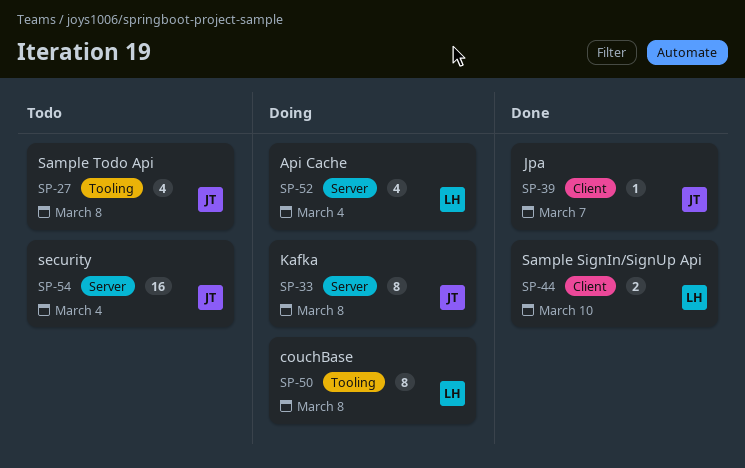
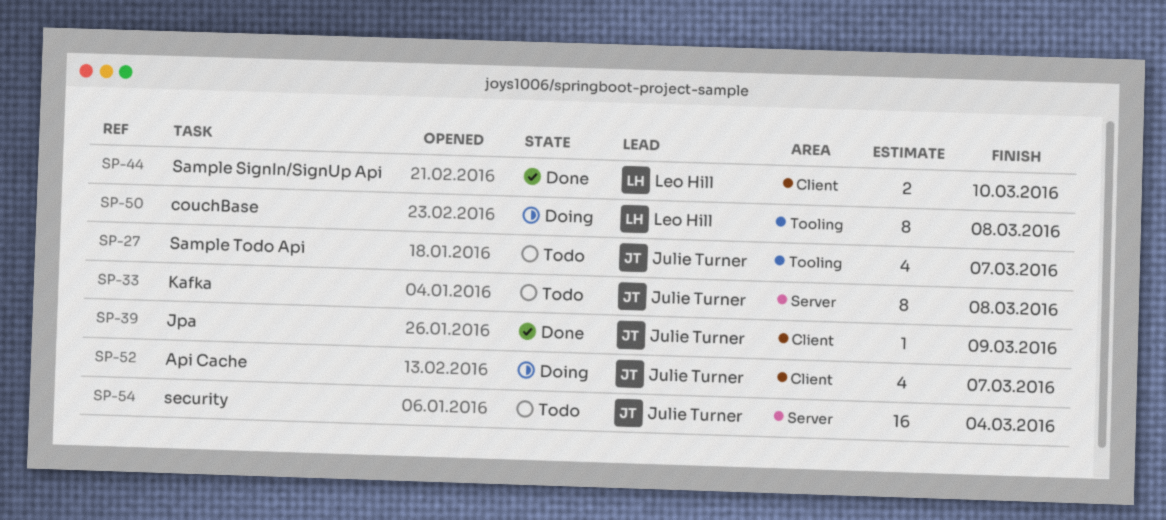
SP-27, due: Mar 8 -> Mar 7
SP-33, status: Doing -> Todo
SP-39, due: Mar 7 -> Mar 9
SP-52, owner: Leo Hill -> Julie Turner
SP-52, label: Server -> Client
SP-52, due: Mar 4 -> Mar 7

